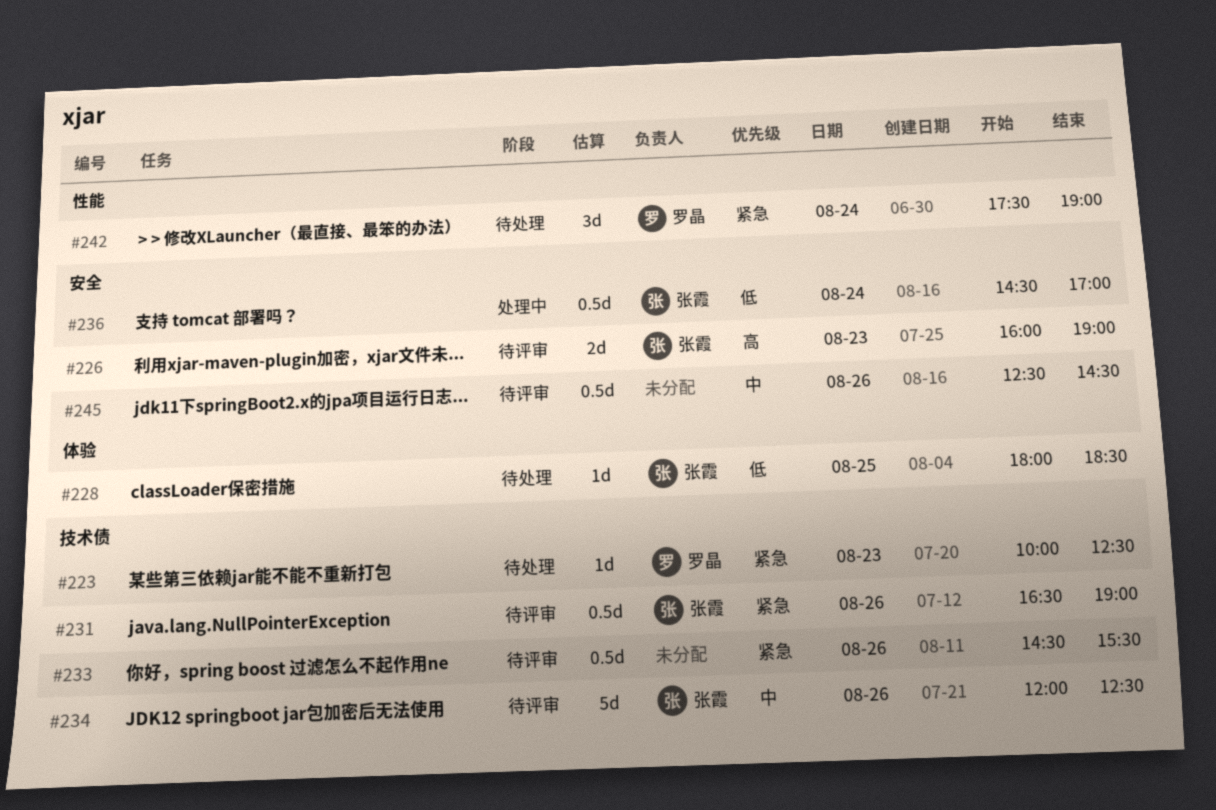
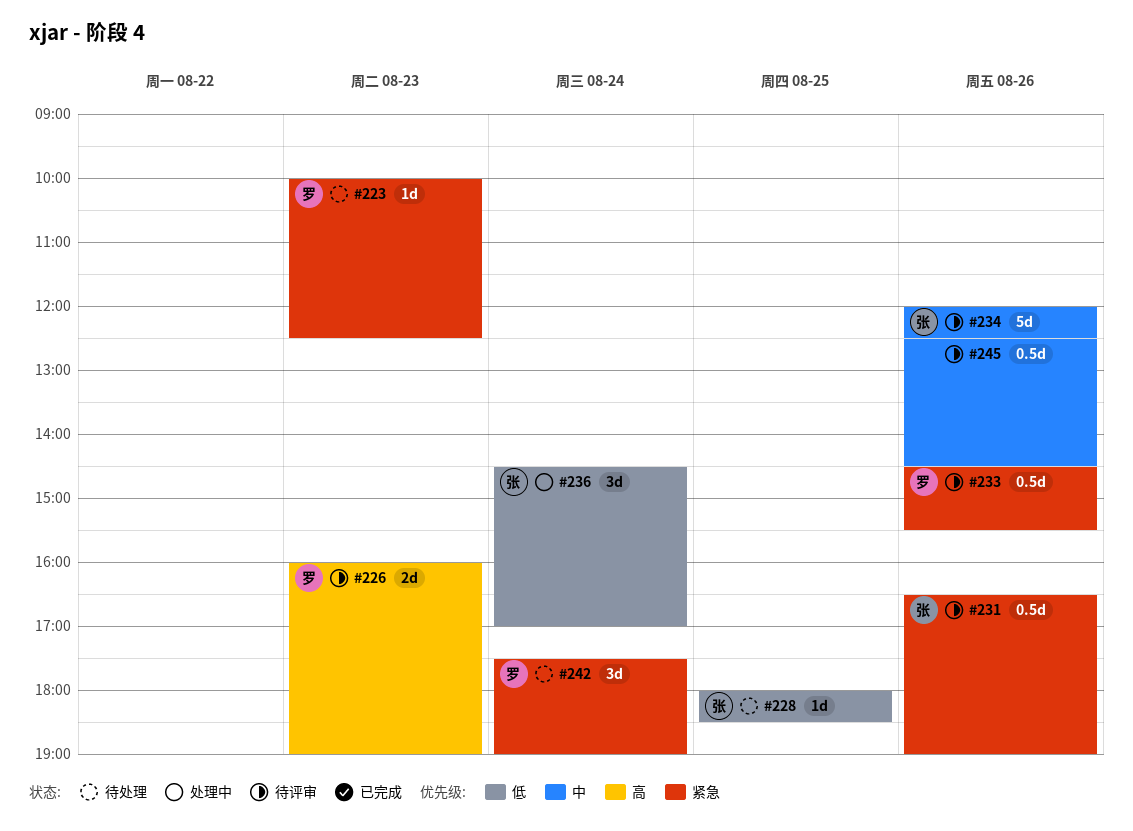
#226, owner: 张霞 -> 罗晶
#233, owner: none -> 罗晶
#236, estimate: 0.5d -> 3d

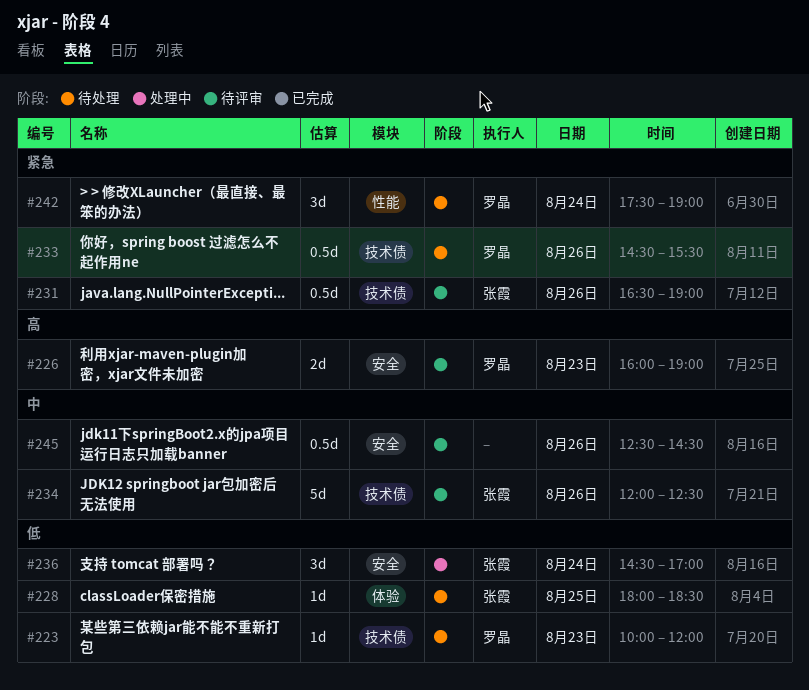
#223, priority: 紧急 -> 低
#223, ends: 12:30 -> 12:00
#233, status: 待评审 -> 待处理

